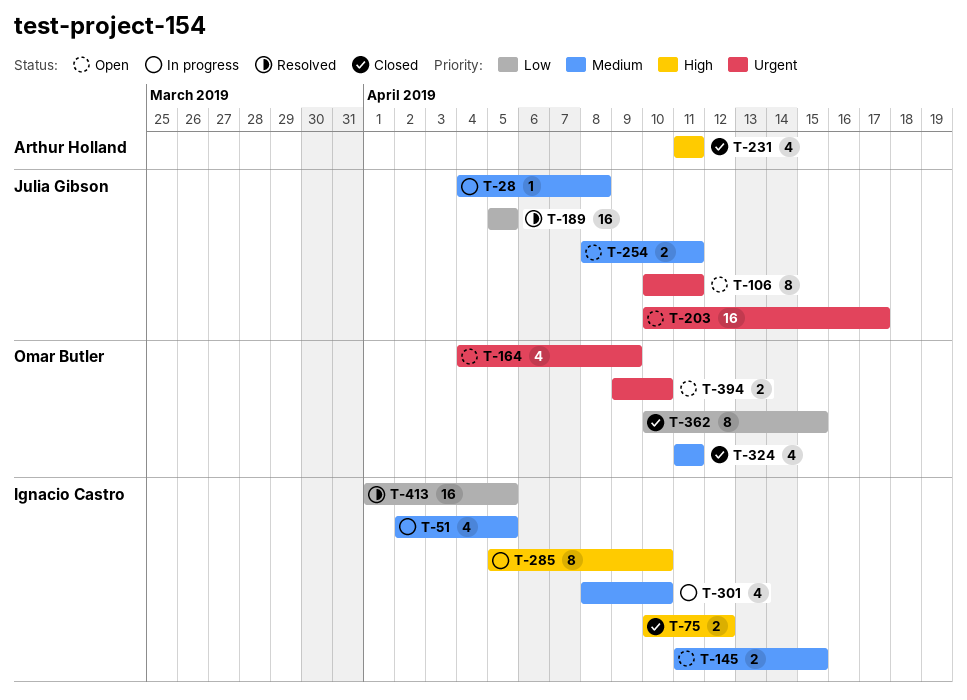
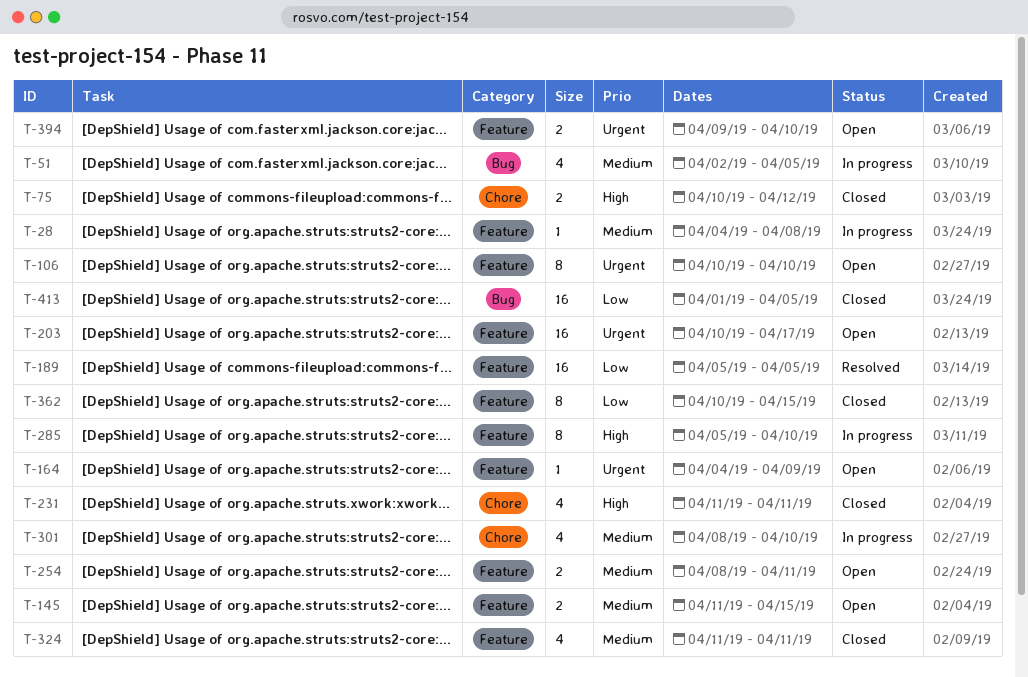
T-106, due: Apr 11 -> Apr 10
T-164, estimate: 4 -> 1
T-413, status: Resolved -> Closed

